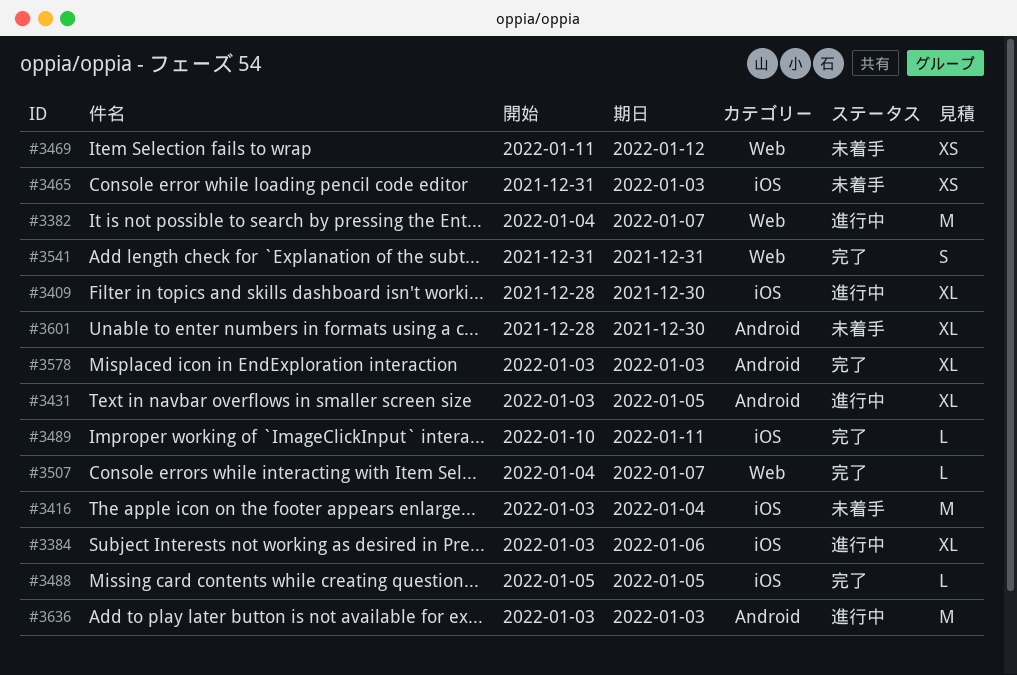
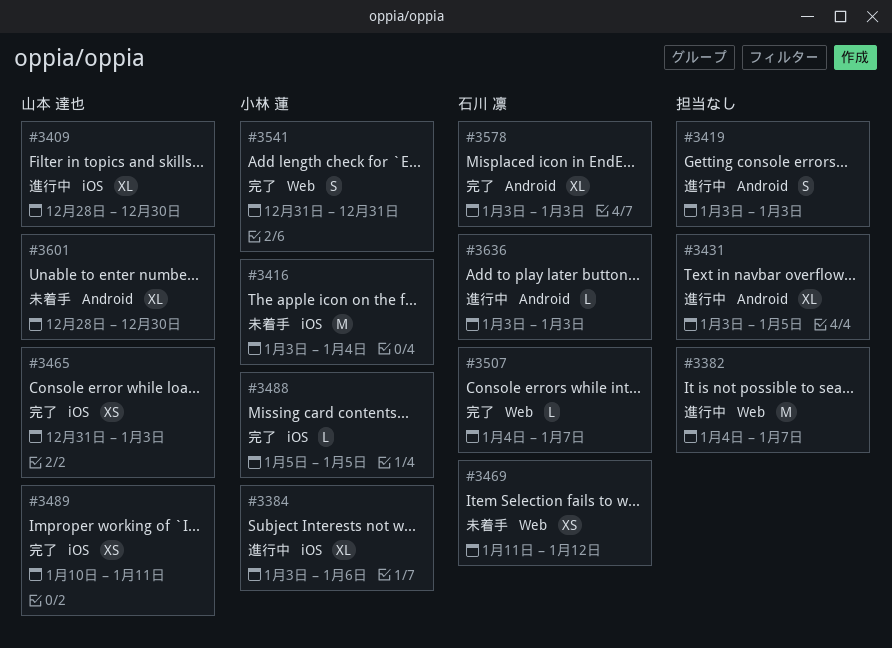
#3419: none -> present
#3465, status: 未着手 -> 完了
#3489, estimate: L -> XS
#3636, estimate: M -> L

